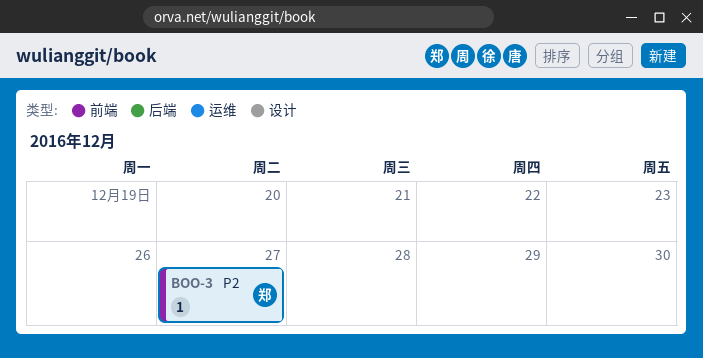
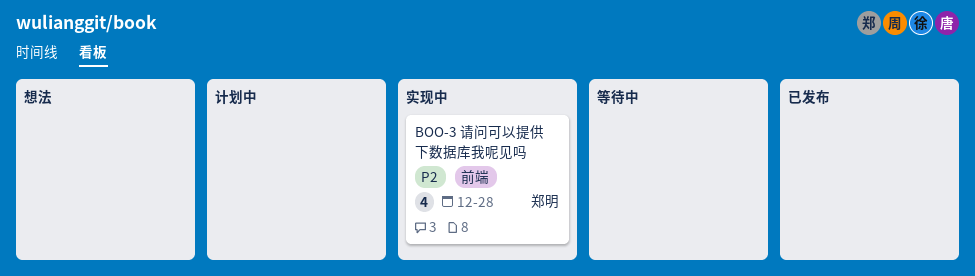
BOO-3, estimate: 1 -> 4
BOO-3, due: Dec 27 -> Dec 28

